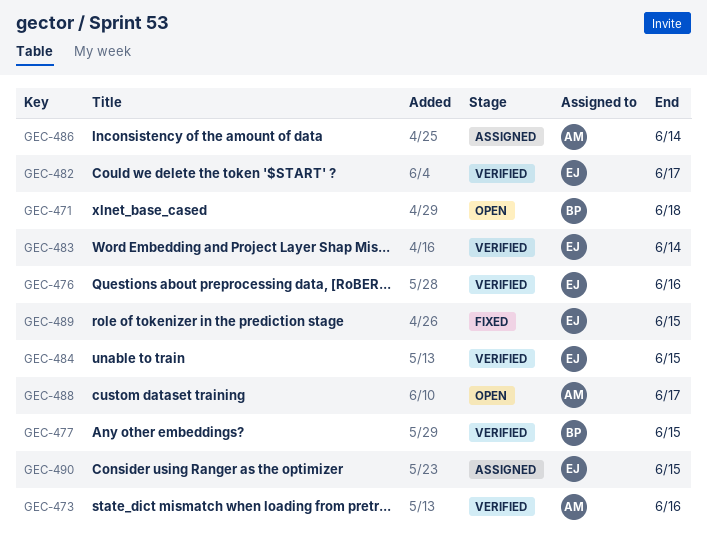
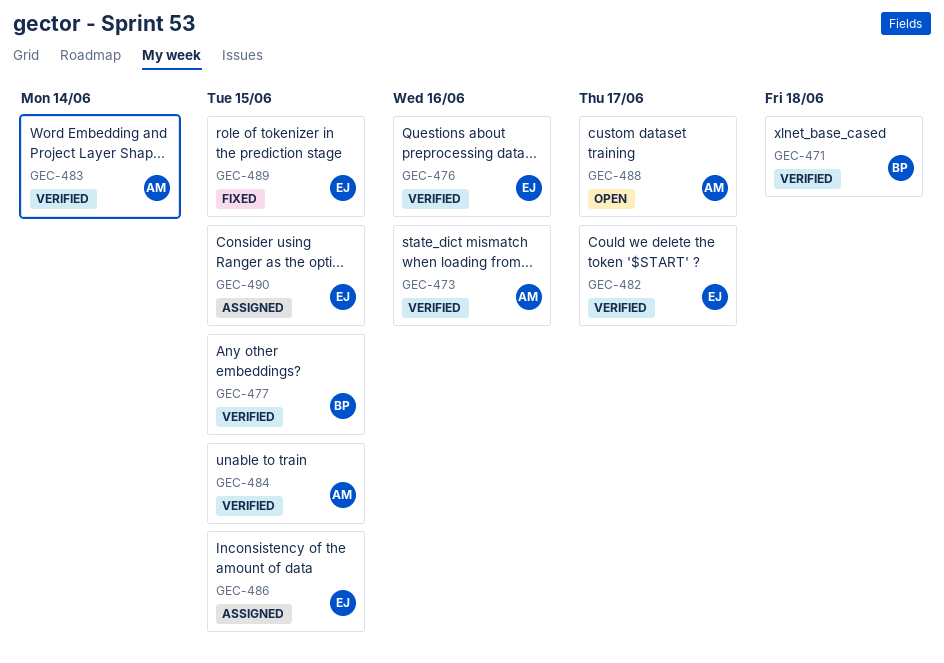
GEC-471, status: Open -> Verified
GEC-483, owner: EJ -> AM
GEC-484, owner: EJ -> AM
GEC-486, owner: AM -> EJ
GEC-486, due: Jun 14 -> Jun 15

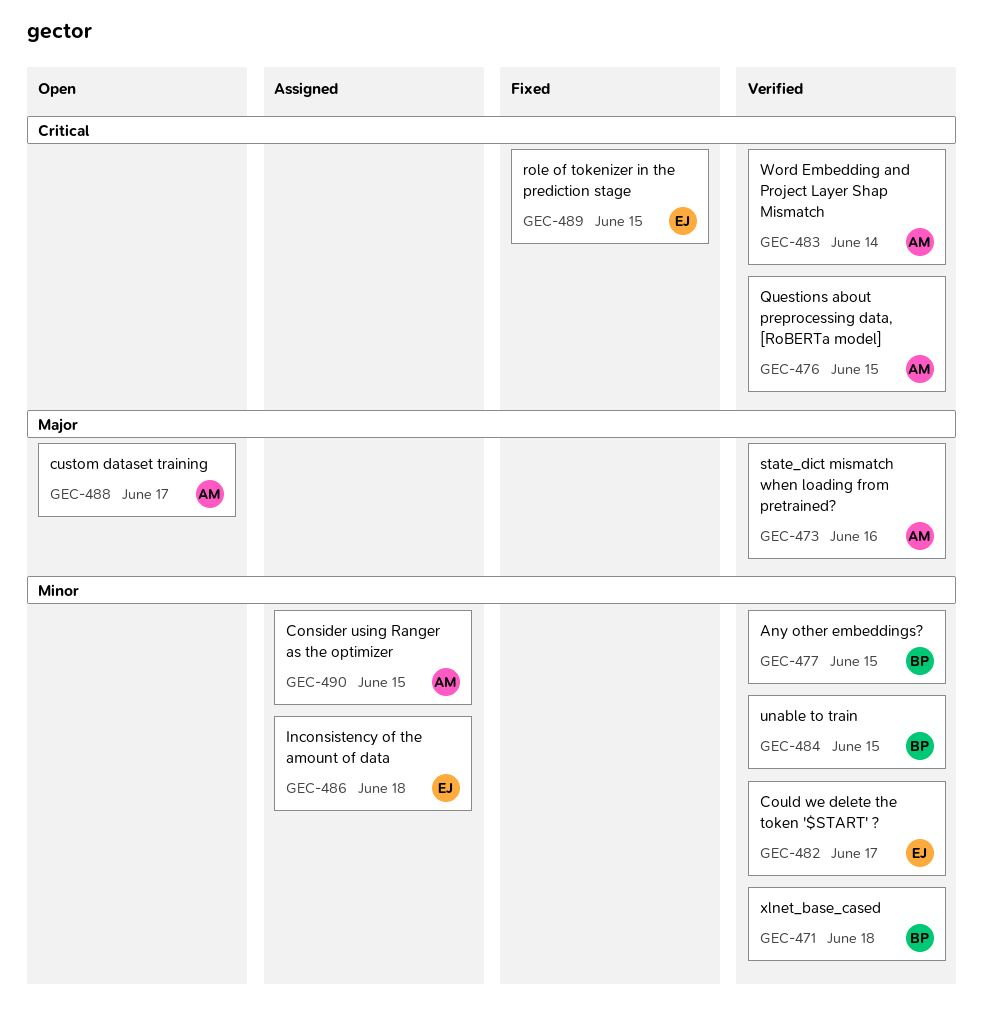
GEC-476, owner: EJ -> AM
GEC-476, due: Jun 16 -> Jun 15
GEC-484, owner: AM -> BP
GEC-486, due: Jun 15 -> Jun 18
GEC-490, owner: EJ -> AM

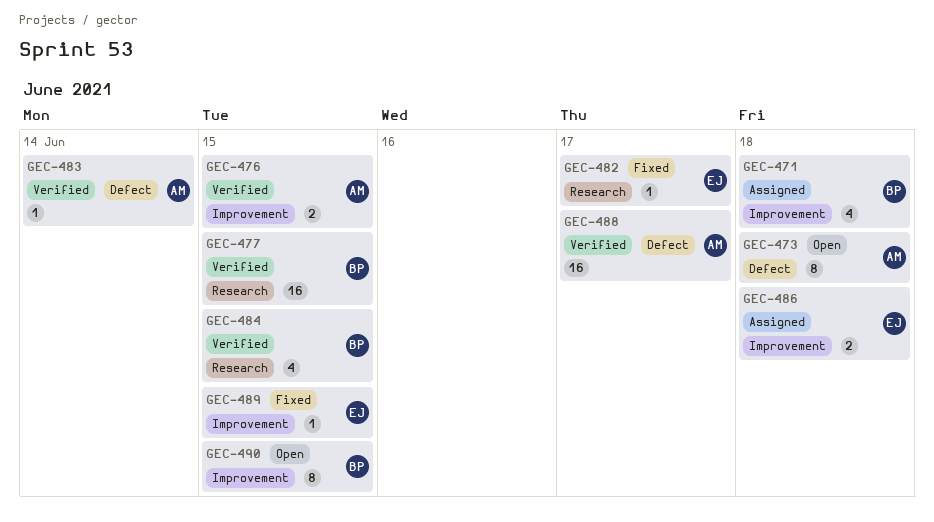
GEC-471, status: Verified -> Assigned
GEC-473, status: Verified -> Open
GEC-473, due: Jun 16 -> Jun 18
GEC-482, status: Verified -> Fixed
GEC-488, status: Open -> Verified
GEC-490, status: Assigned -> Open
GEC-490, owner: AM -> BP

